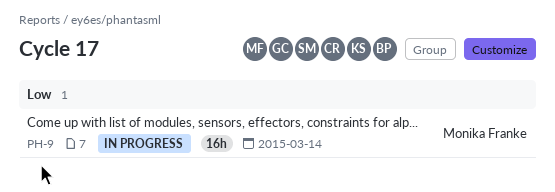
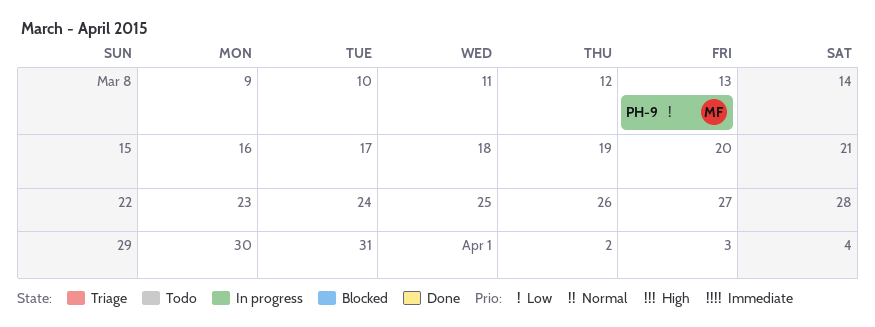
PH-9, due: Mar 14 -> Mar 13

